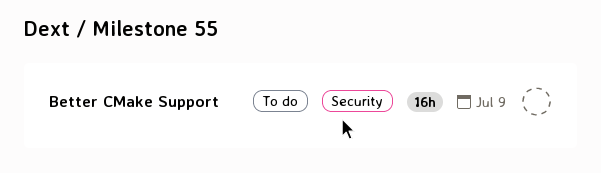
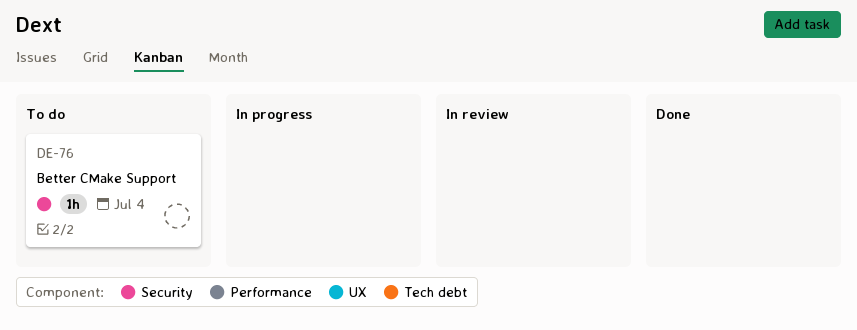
Better CMake Support, estimate: 16h -> 1h
Better CMake Support, due: Jul 9 -> Jul 4

